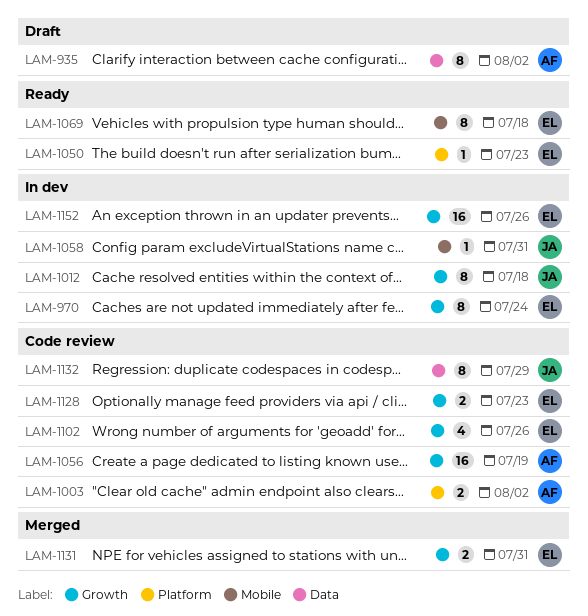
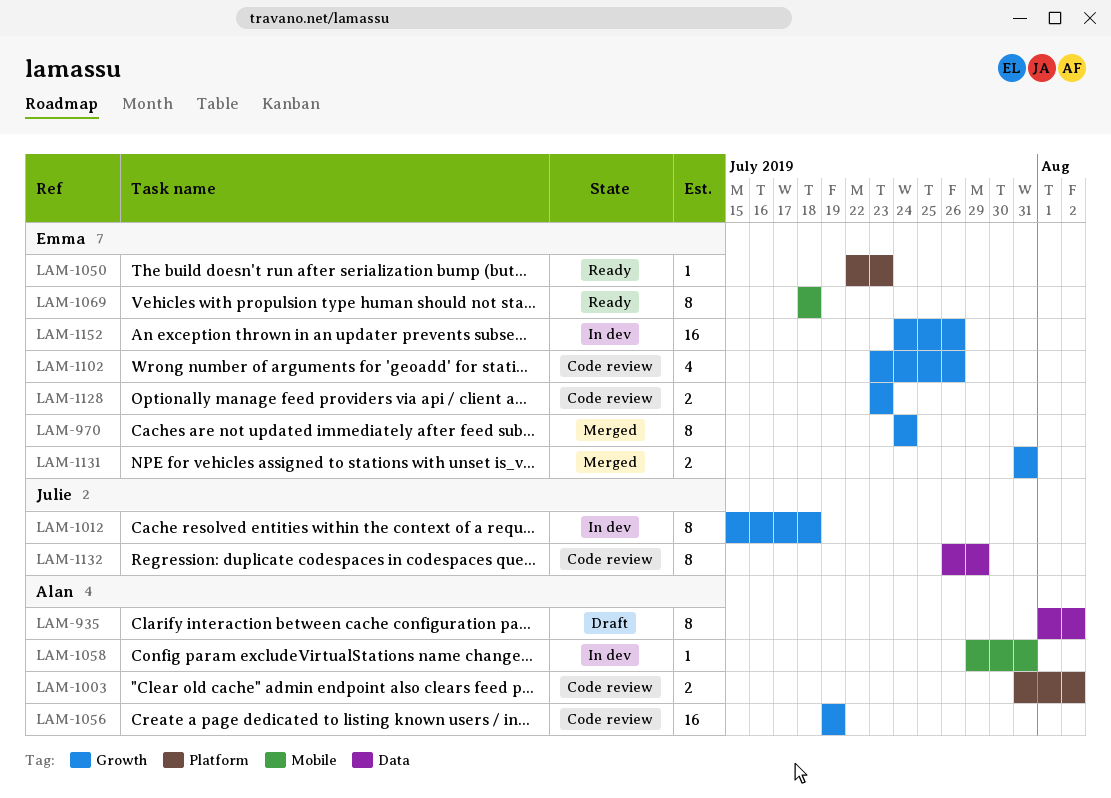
LAM-970, status: In dev -> Merged
LAM-1058, owner: Julie -> Alan

